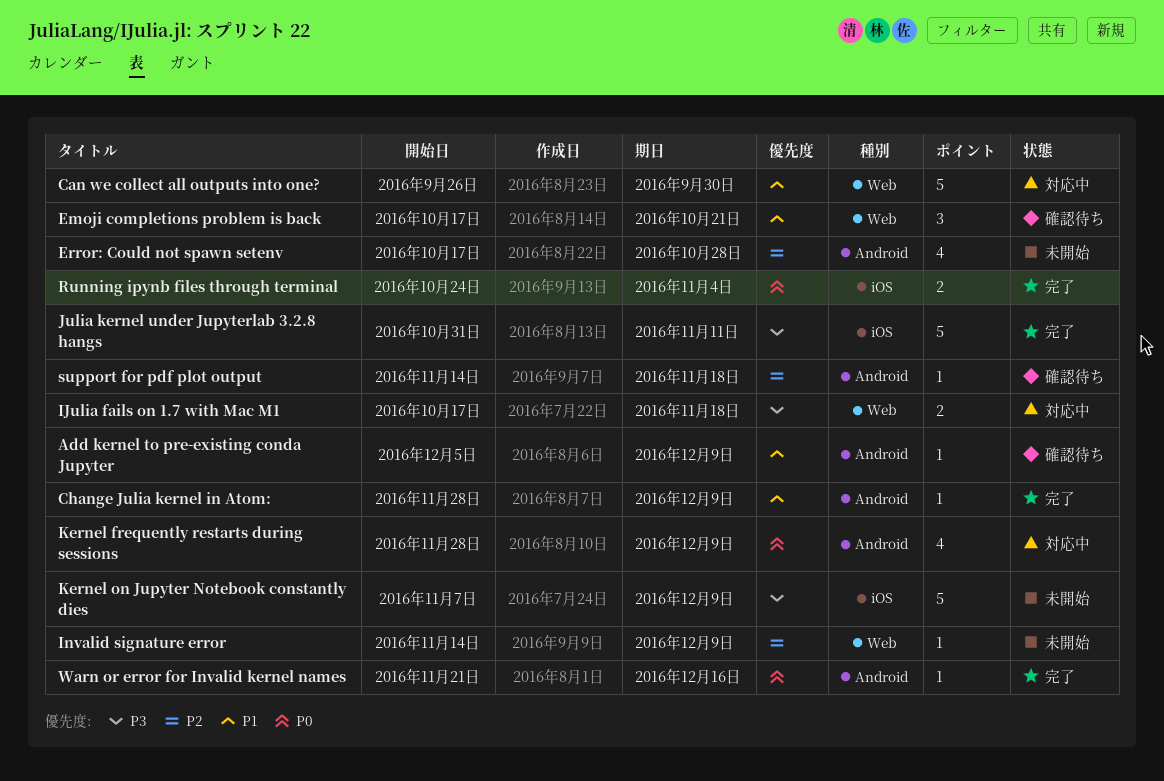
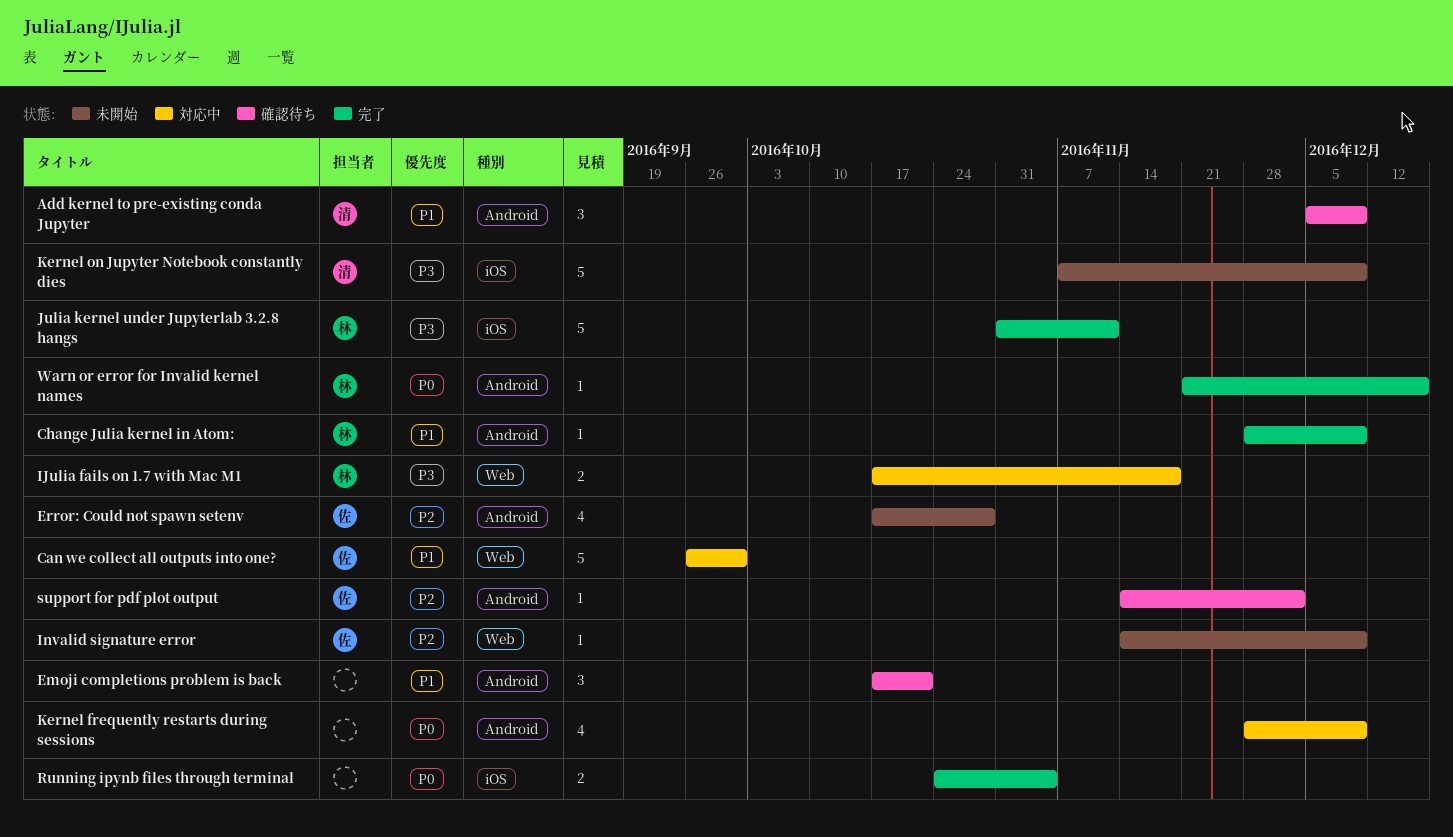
Add kernel to pre-existing conda Jupyter, estimate: 1 -> 3
Emoji completions problem is back, label: Web -> Android
support for pdf plot output, due: Nov 18 -> Dec 2

